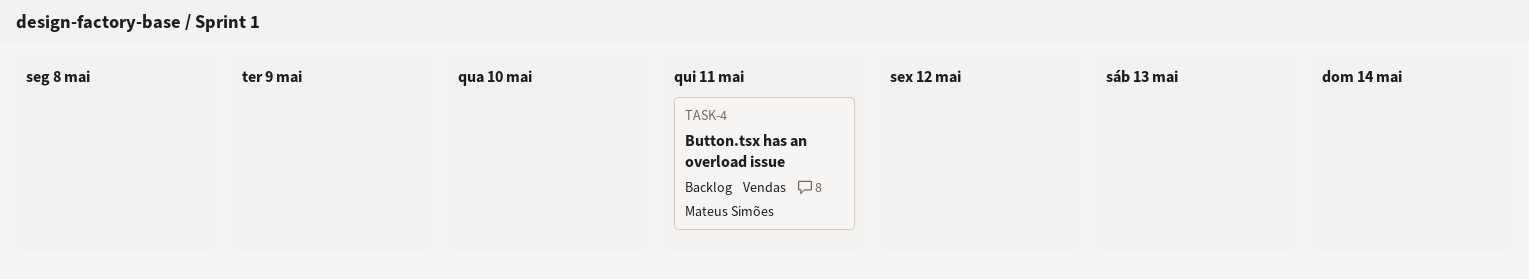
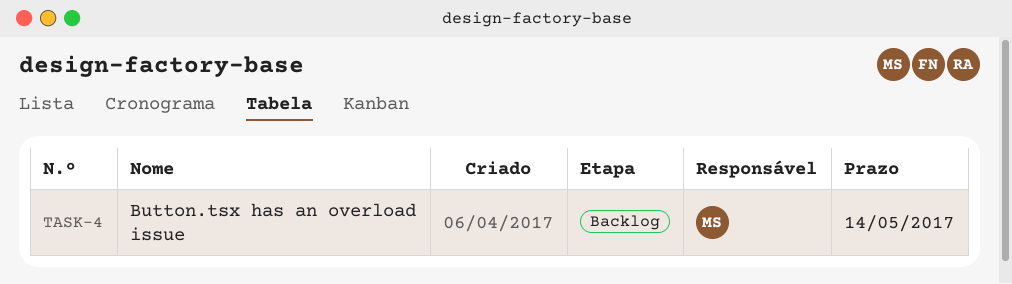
TASK-4, due: May 11 -> May 14

